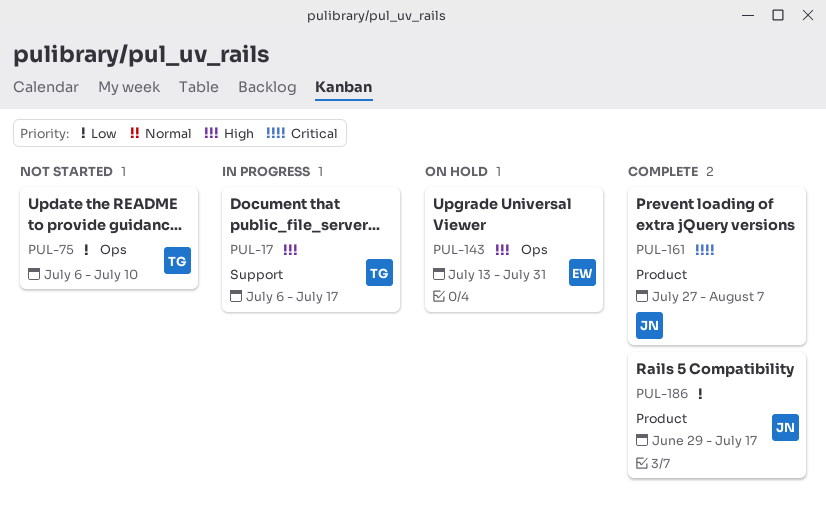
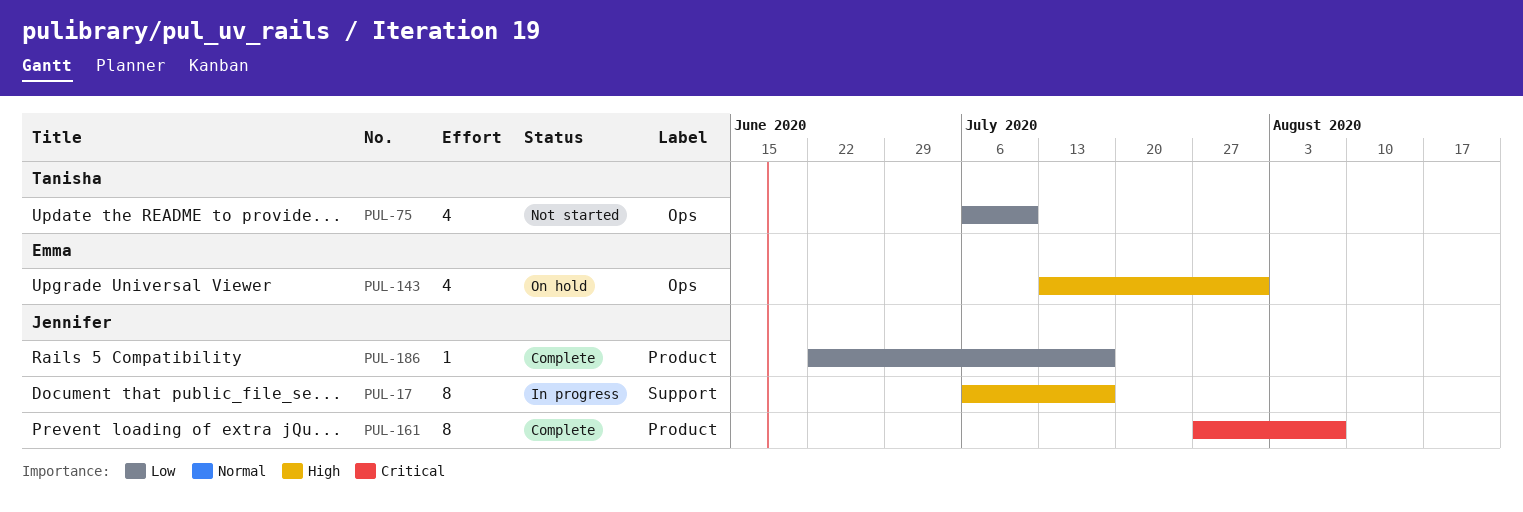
PUL-17, owner: Tanisha -> Jennifer
PUL-186, start: Jun 29 -> Jun 22

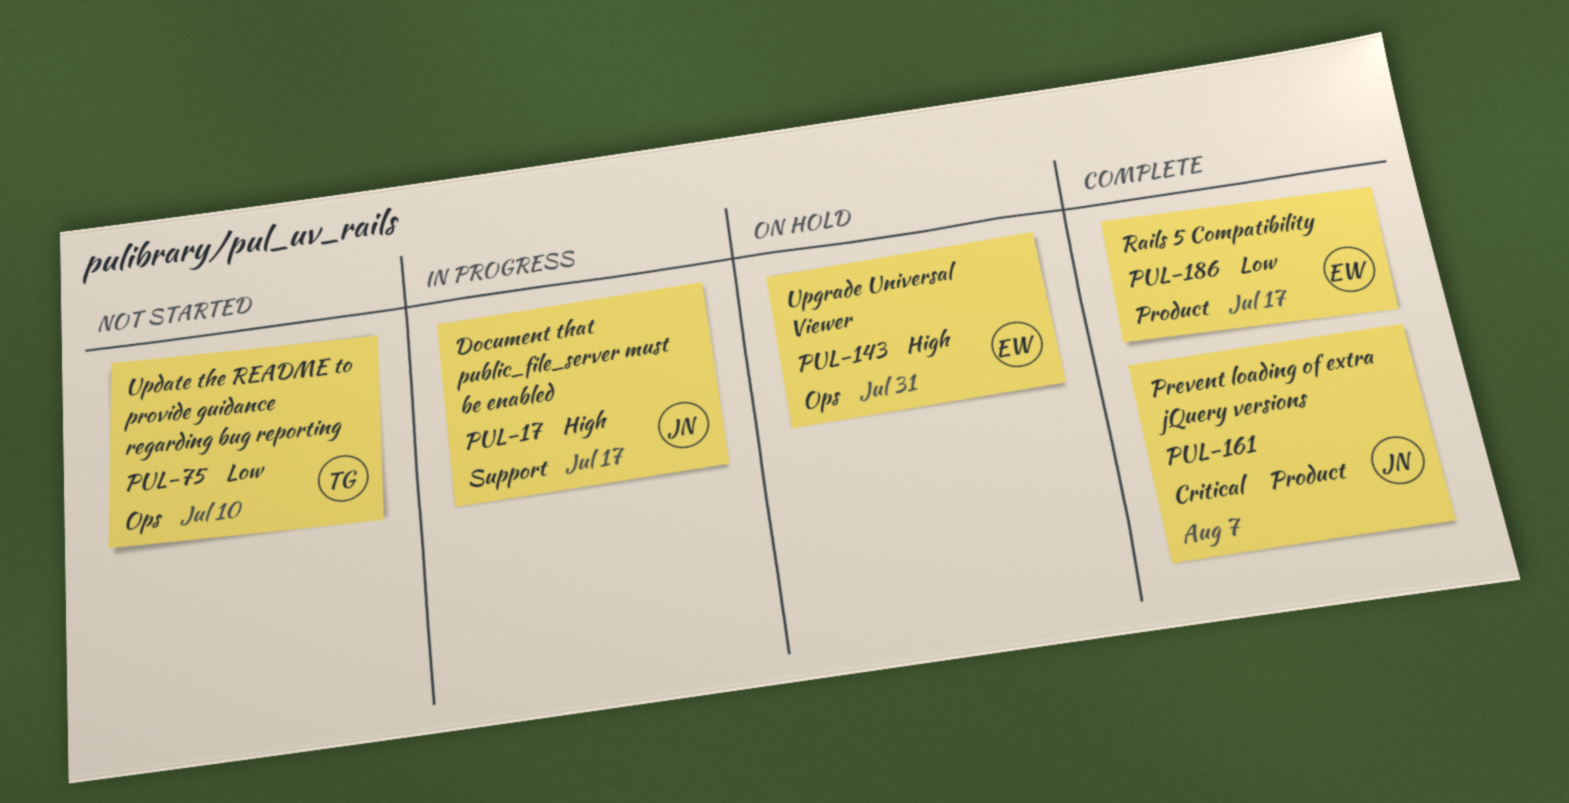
PUL-186, owner: Jennifer -> Emma

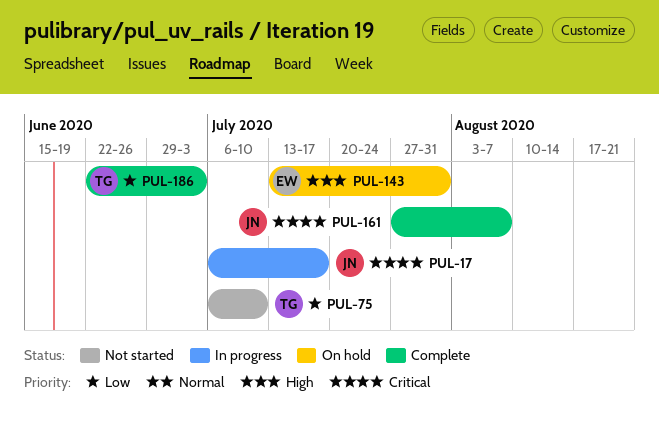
PUL-17, priority: High -> Critical
PUL-186, owner: EW -> TG
PUL-186, due: Jul 17 -> Jul 3

